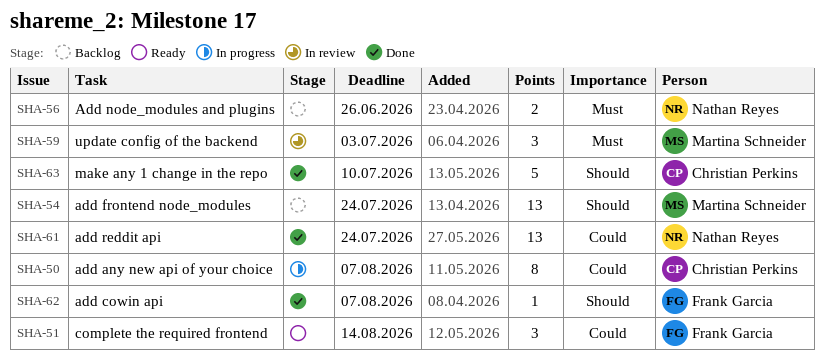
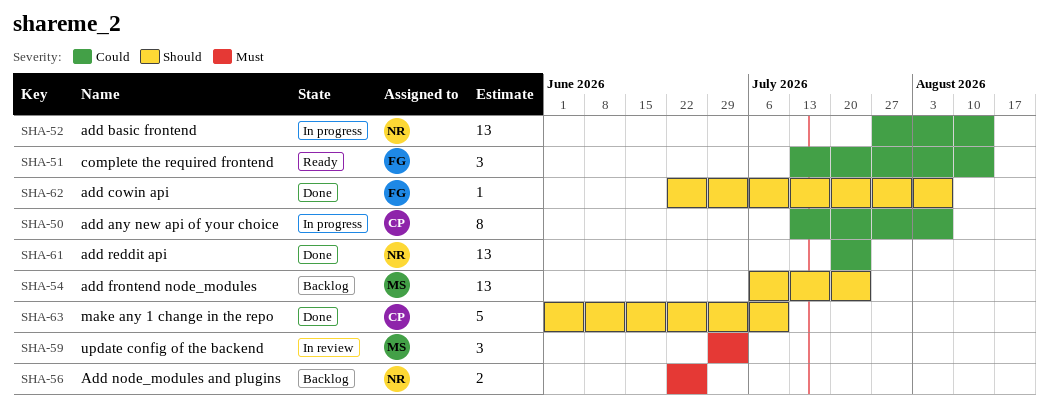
SHA-52: none -> present

